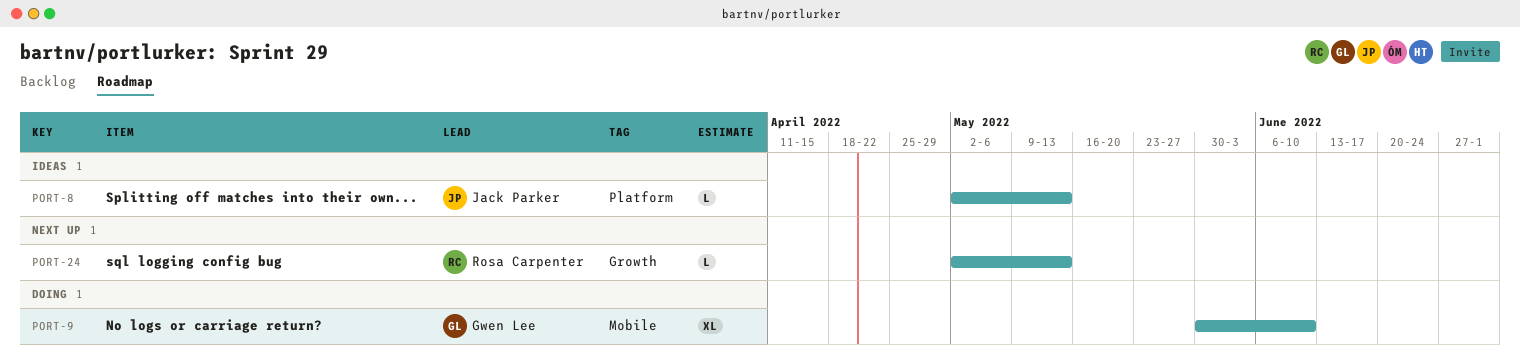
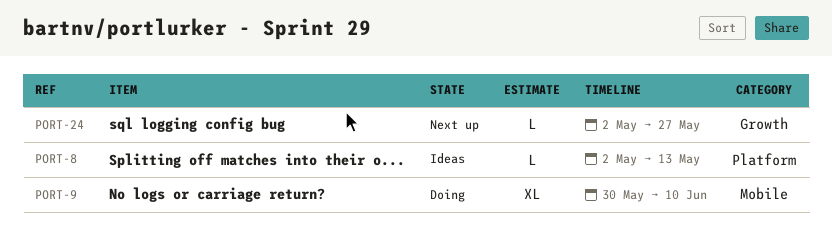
PORT-24, due: May 13 -> May 27

